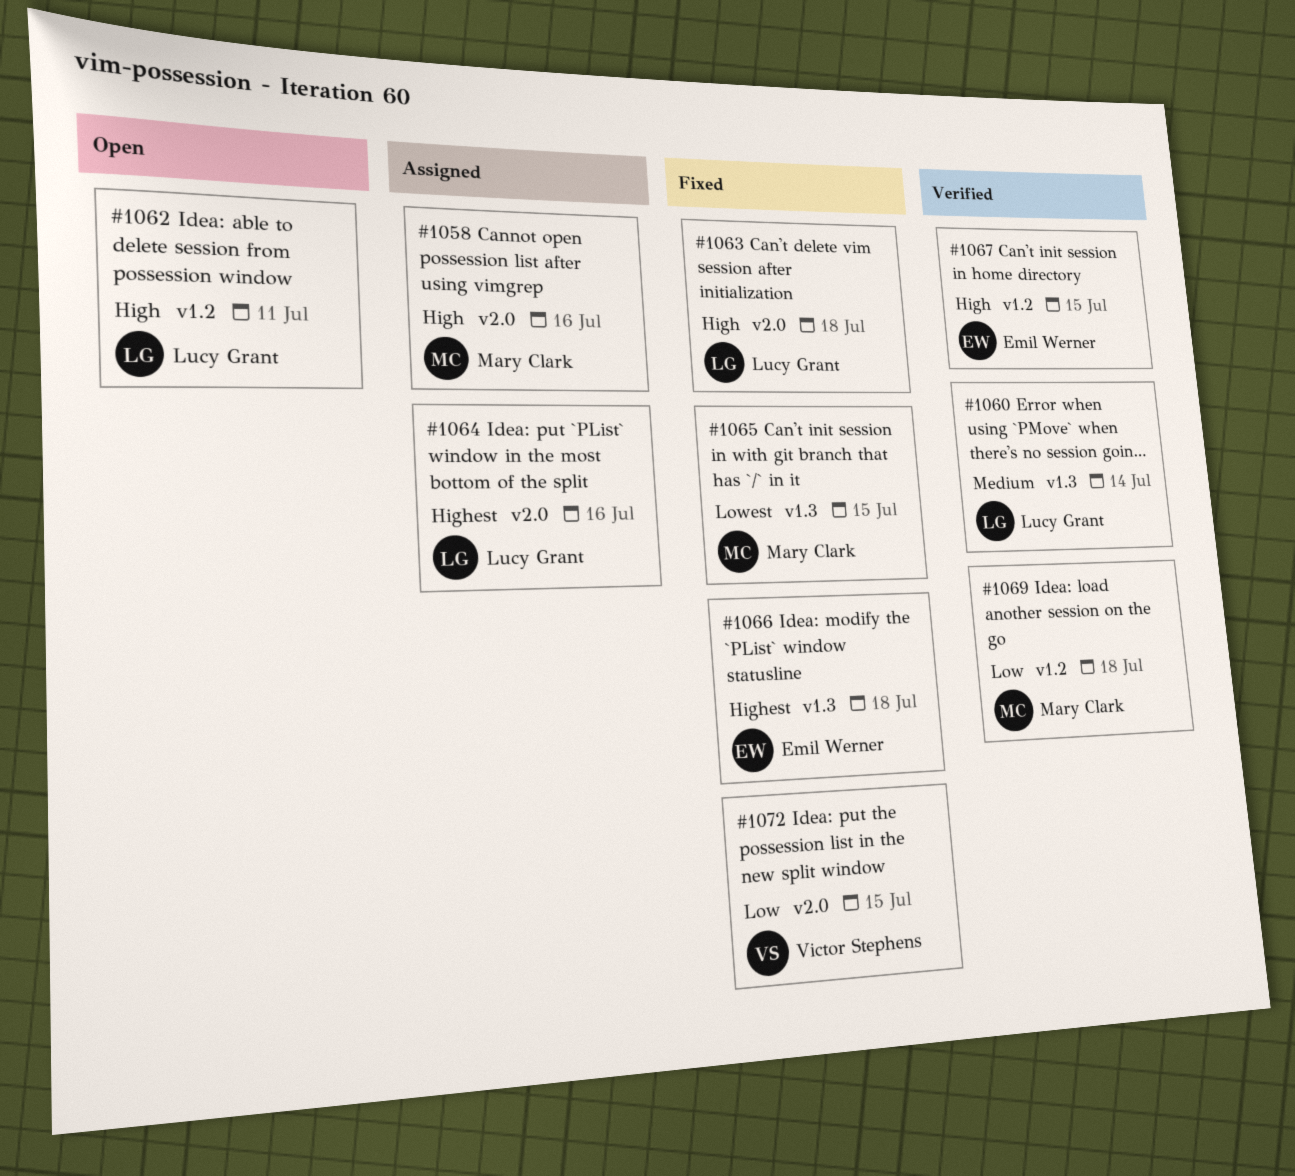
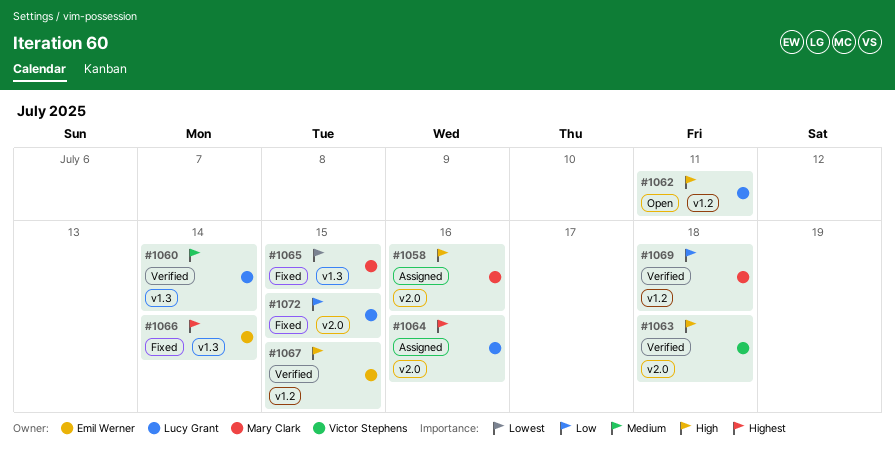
#1063, status: Fixed -> Verified
#1063, owner: Lucy Grant -> Victor Stephens
#1066, due: Jul 18 -> Jul 14
#1072, owner: Victor Stephens -> Lucy Grant

